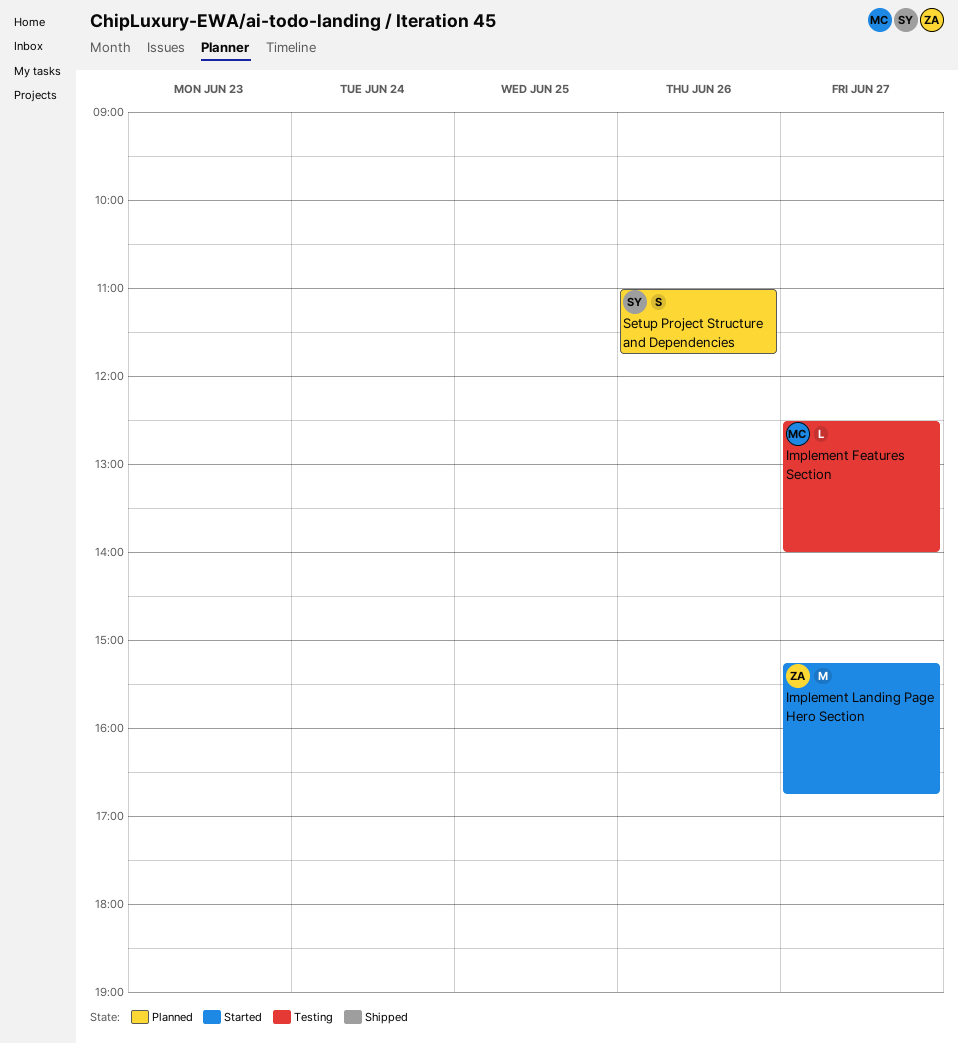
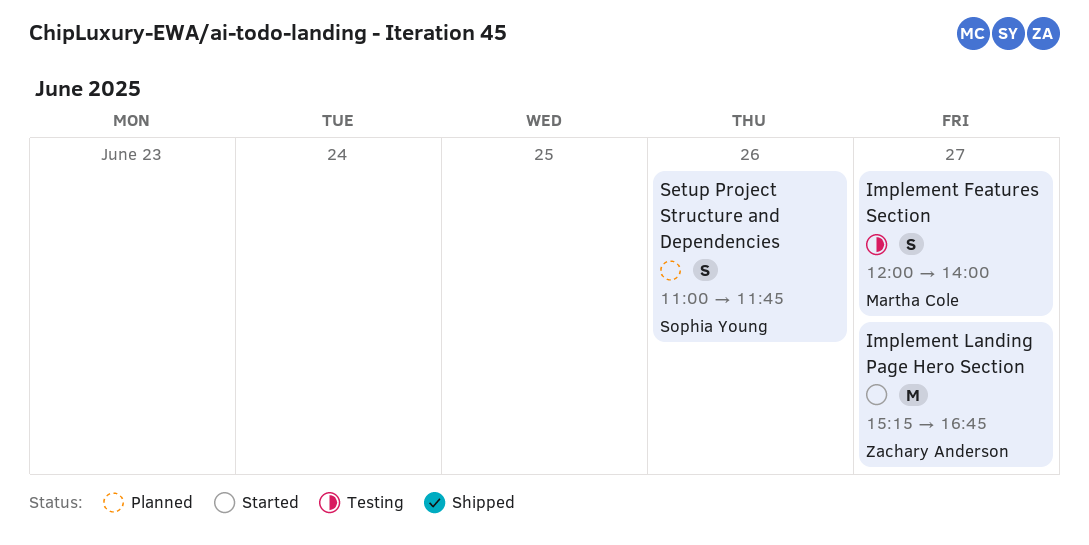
Implement Features Section, estimate: L -> S
Implement Features Section, begins: 12:30 -> 12:00

